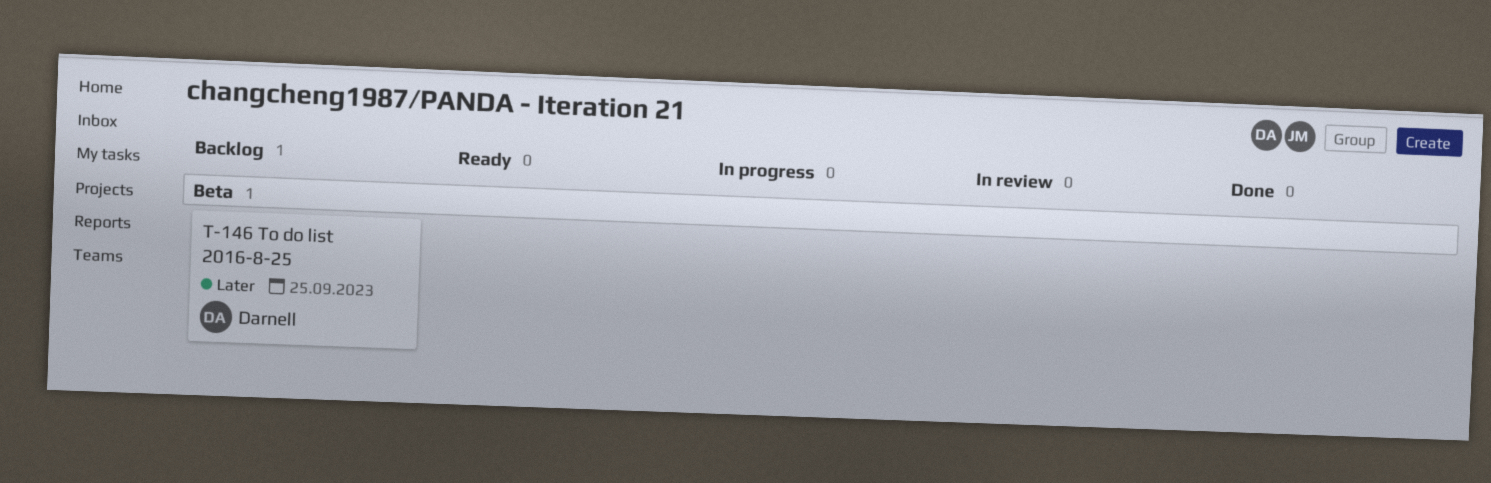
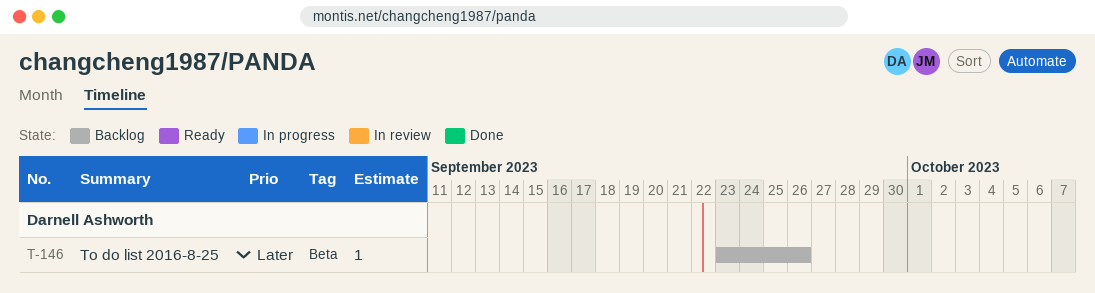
T-146, due: Sep 25 -> Sep 26

